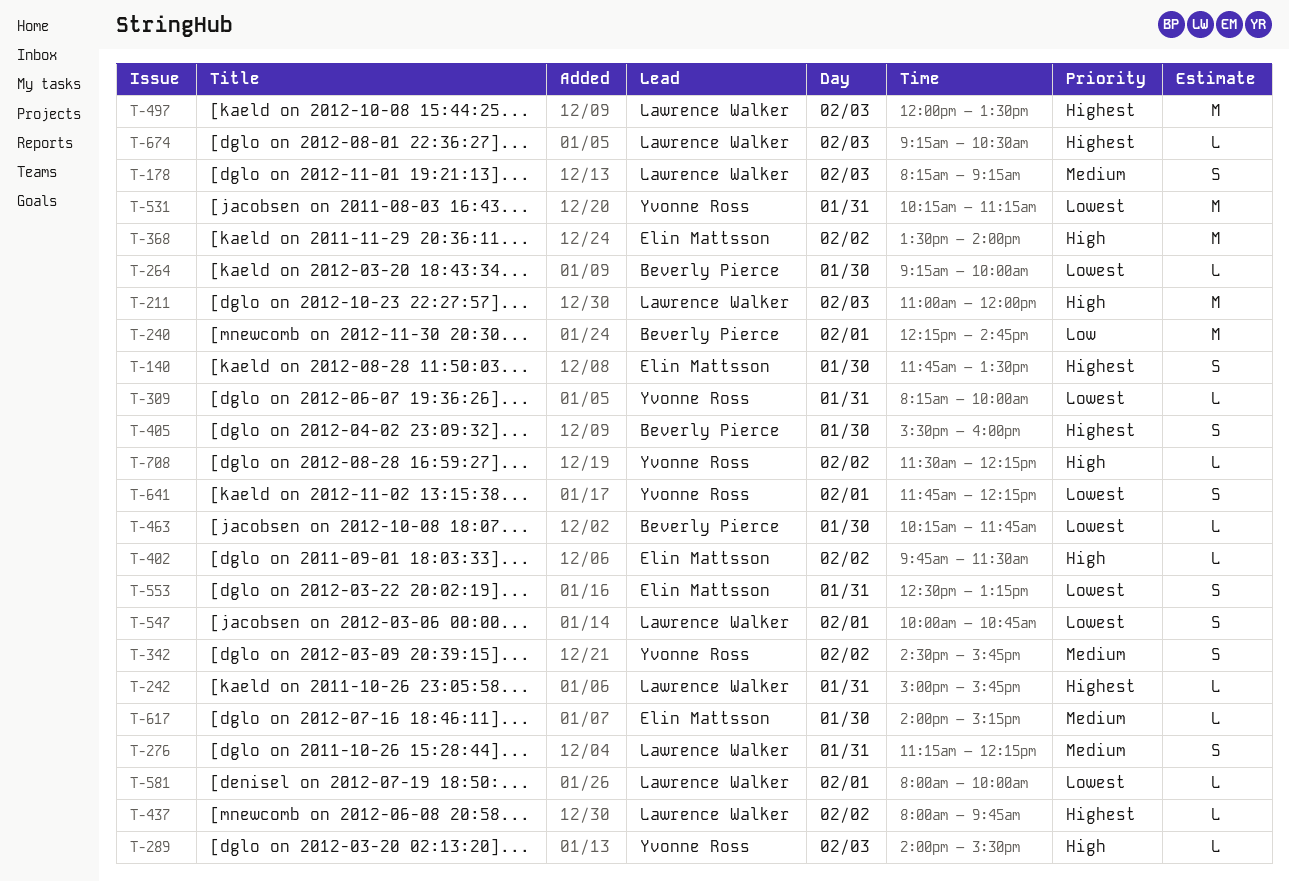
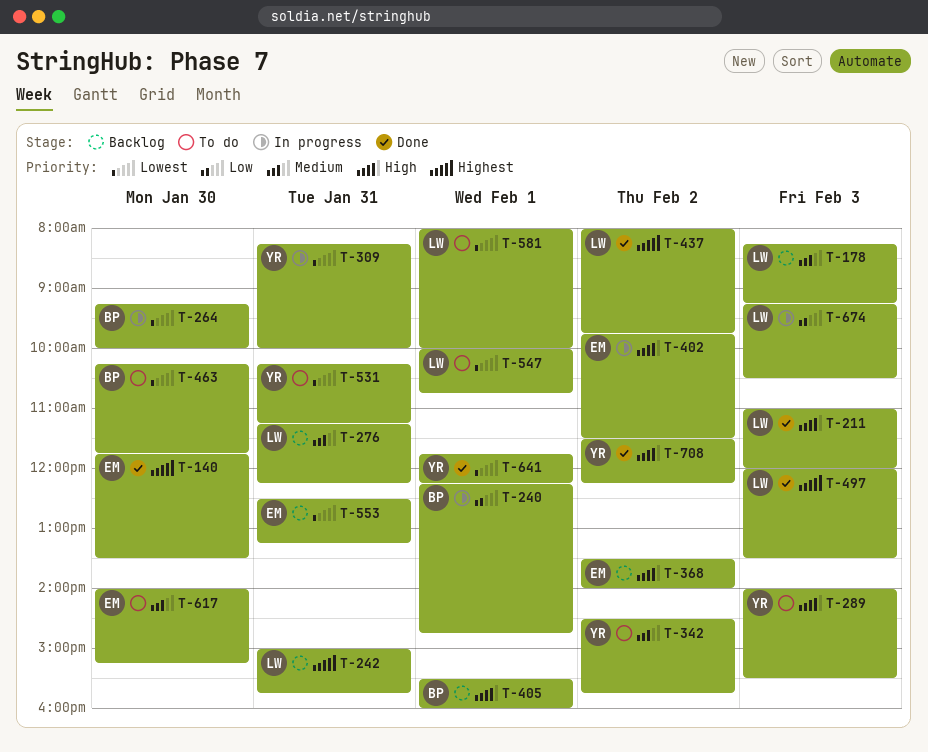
T-405, priority: Highest -> High
T-405, day: Jan 30 -> Feb 1
T-674, priority: Highest -> Low

